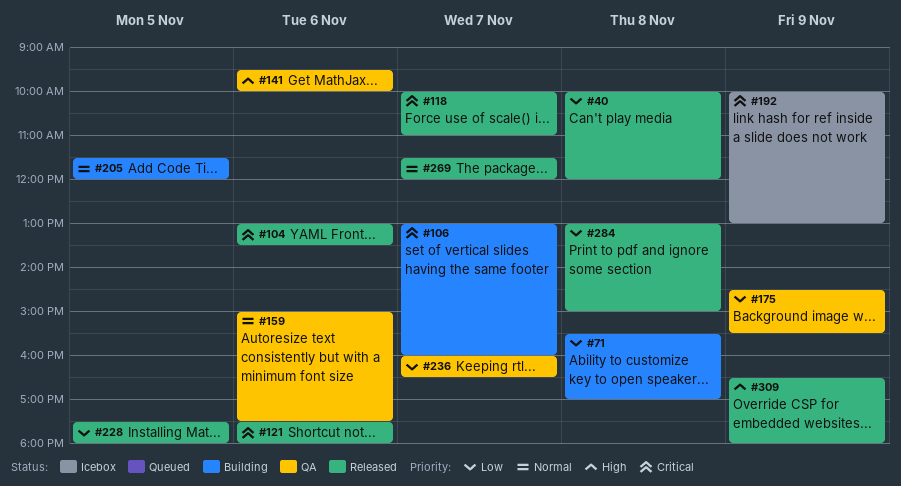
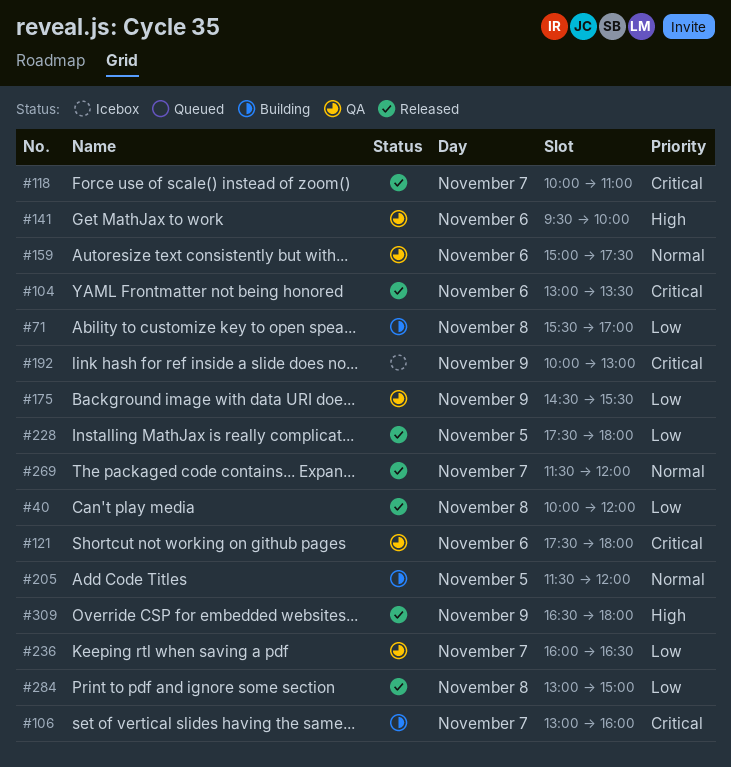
#121, status: Released -> QA

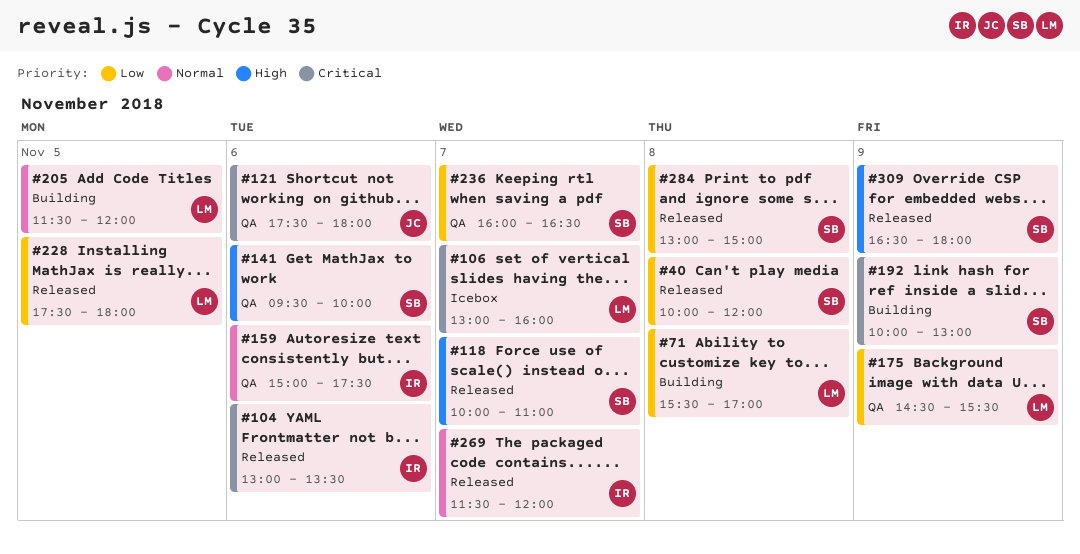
#106, status: Building -> Icebox
#118, priority: Critical -> High
#192, status: Icebox -> Building

